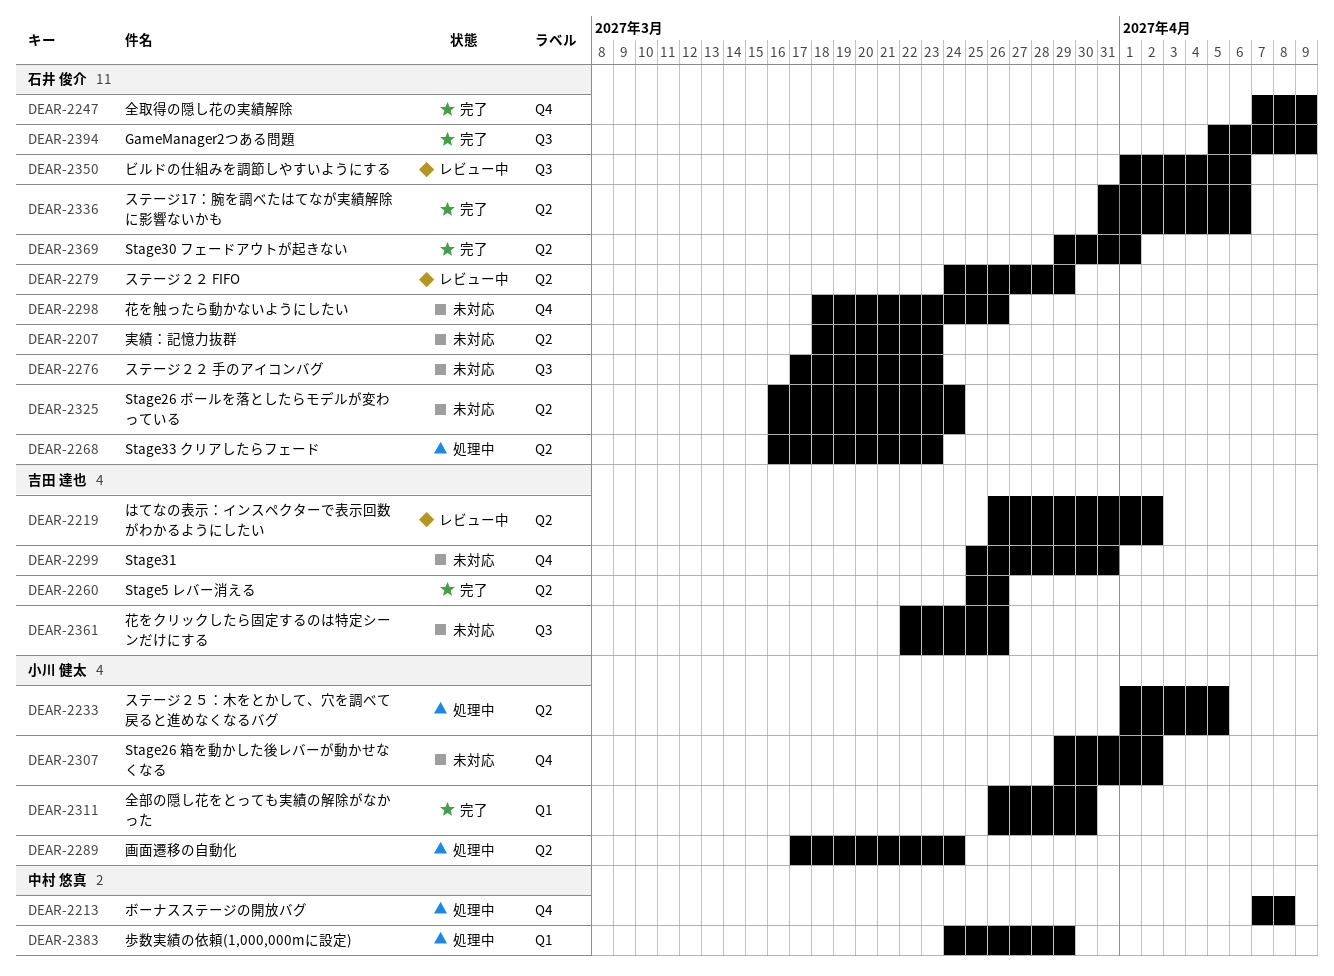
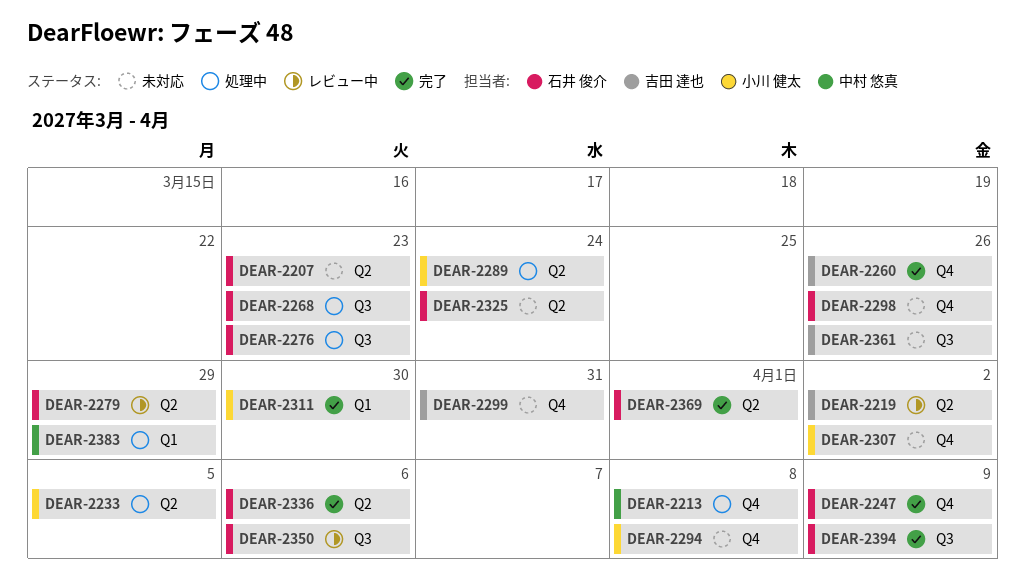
DEAR-2260, label: Q2 -> Q4
DEAR-2268, label: Q2 -> Q3
DEAR-2276, status: 未対応 -> 処理中
DEAR-2294: none -> present

